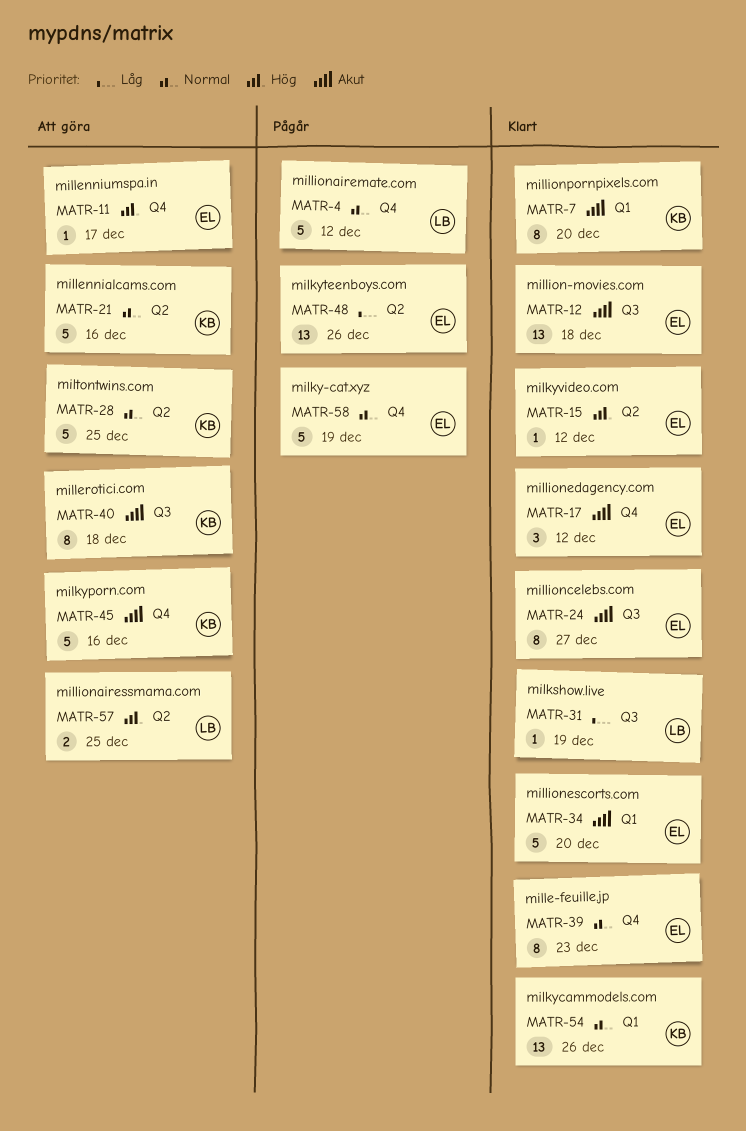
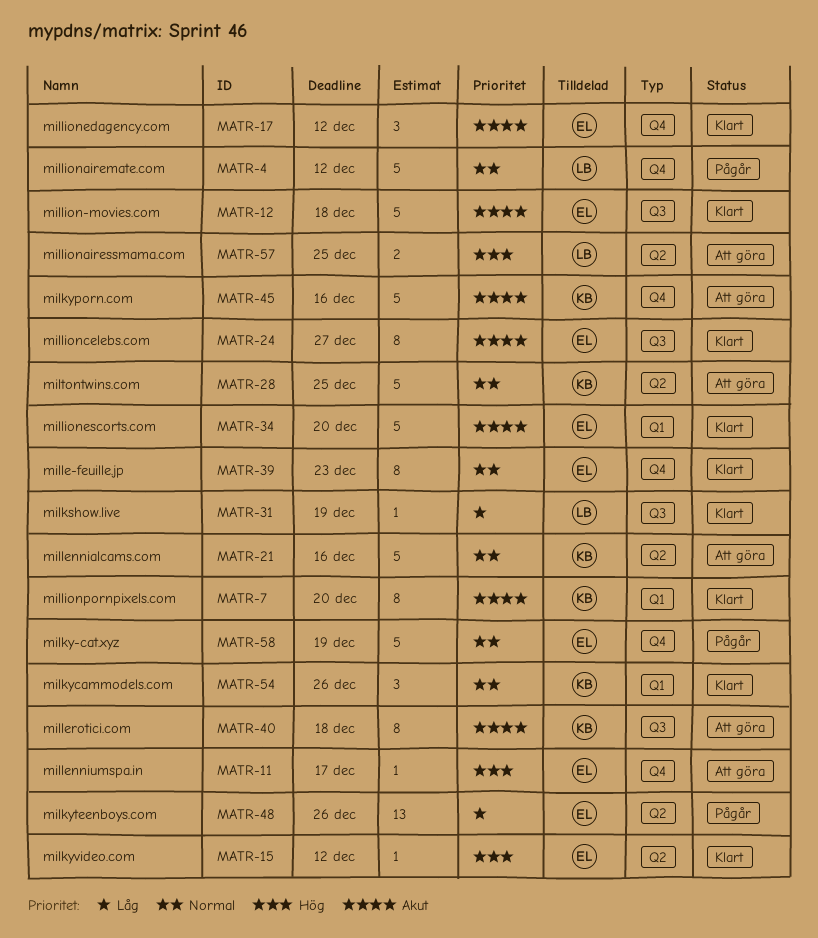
MATR-12, estimate: 13 -> 5
MATR-54, estimate: 13 -> 3

